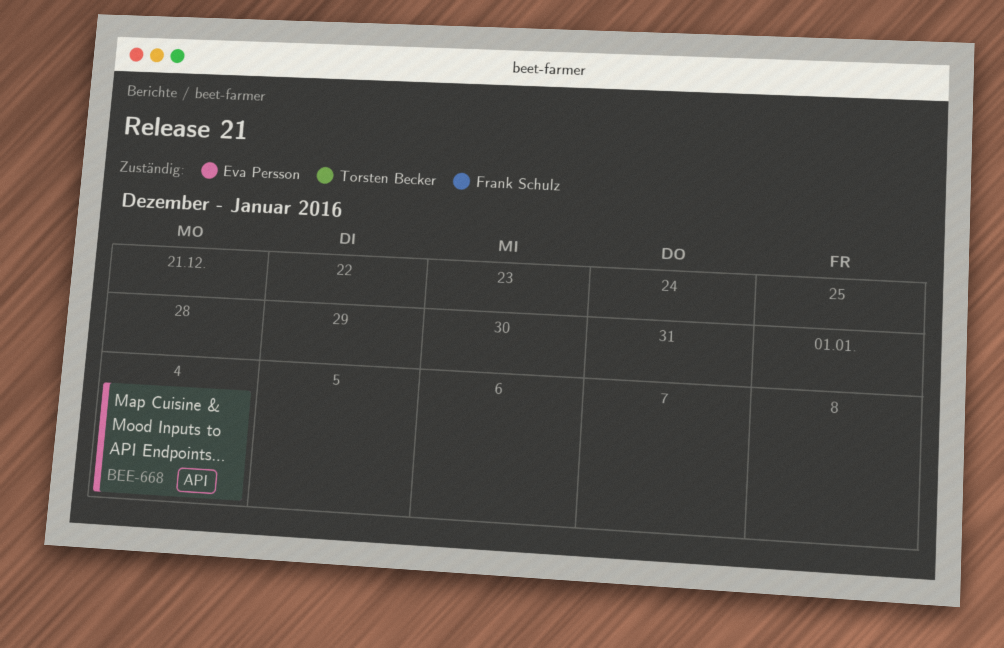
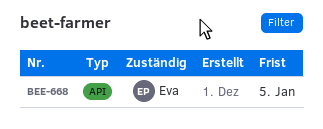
BEE-668, due: Jan 4 -> Jan 5

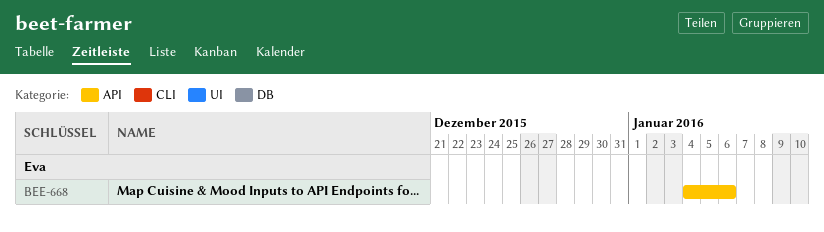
BEE-668, due: Jan 5 -> Jan 6

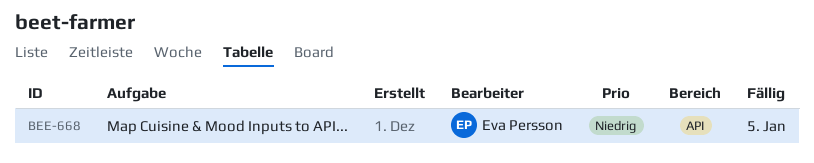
BEE-668, due: Jan 6 -> Jan 5

